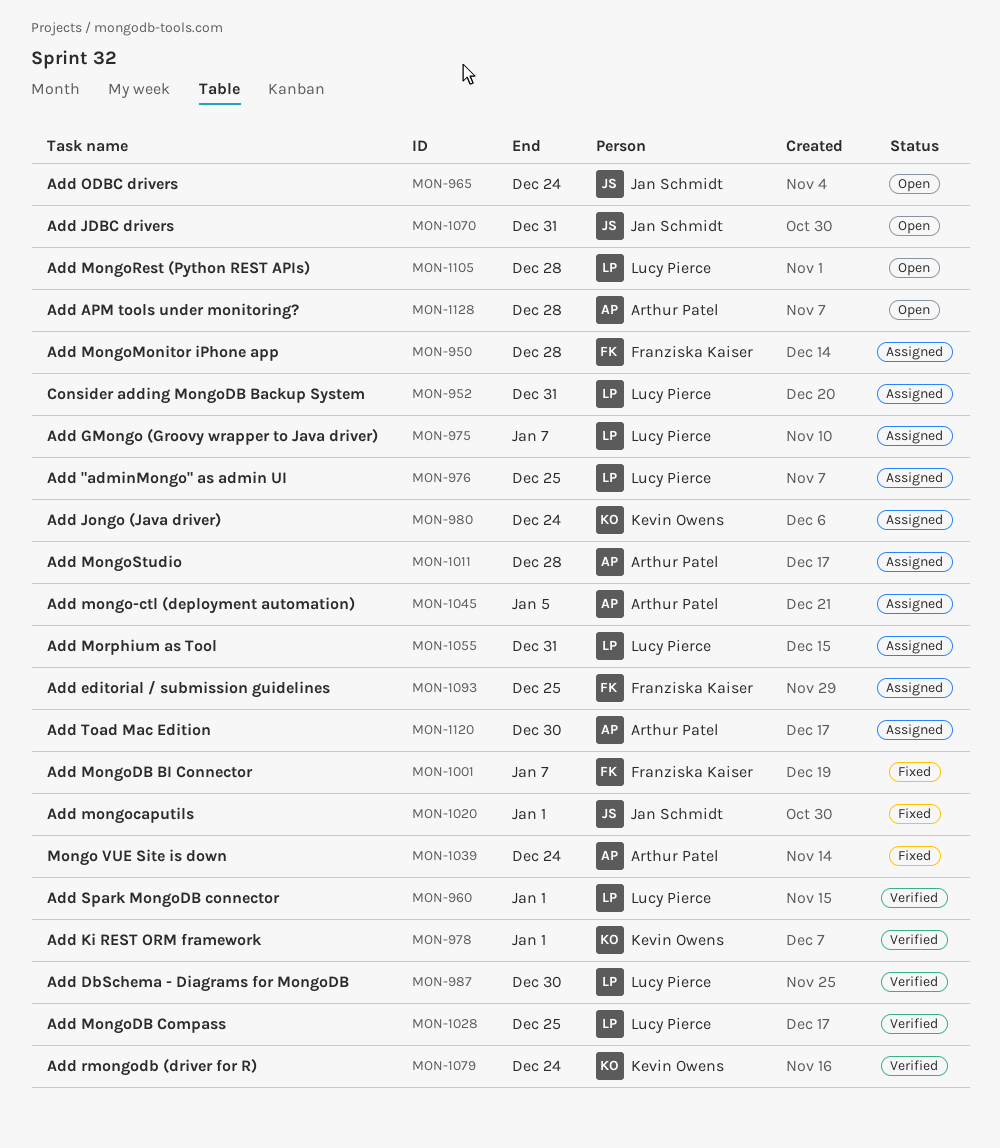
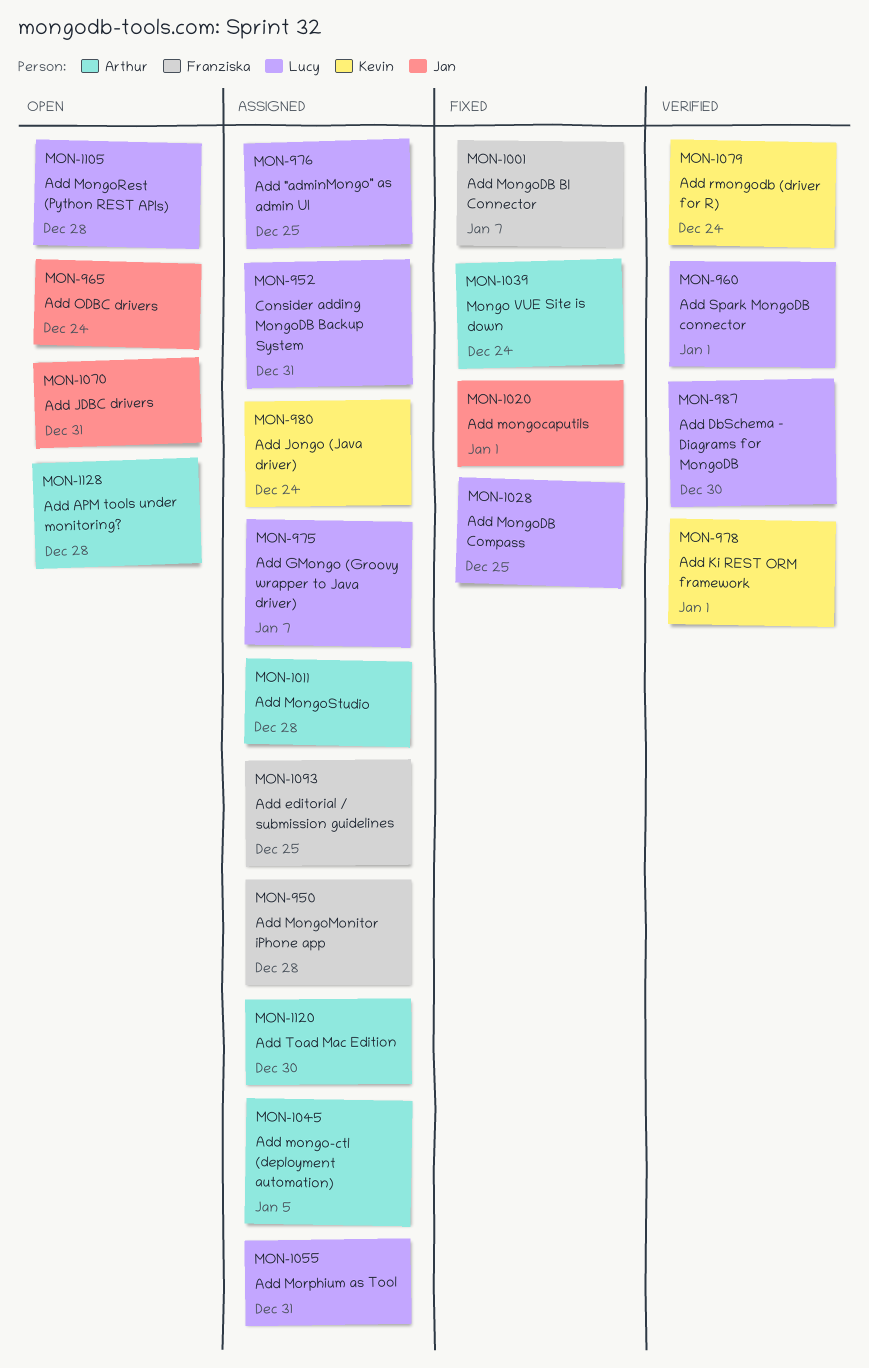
MON-1028, status: Verified -> Fixed

